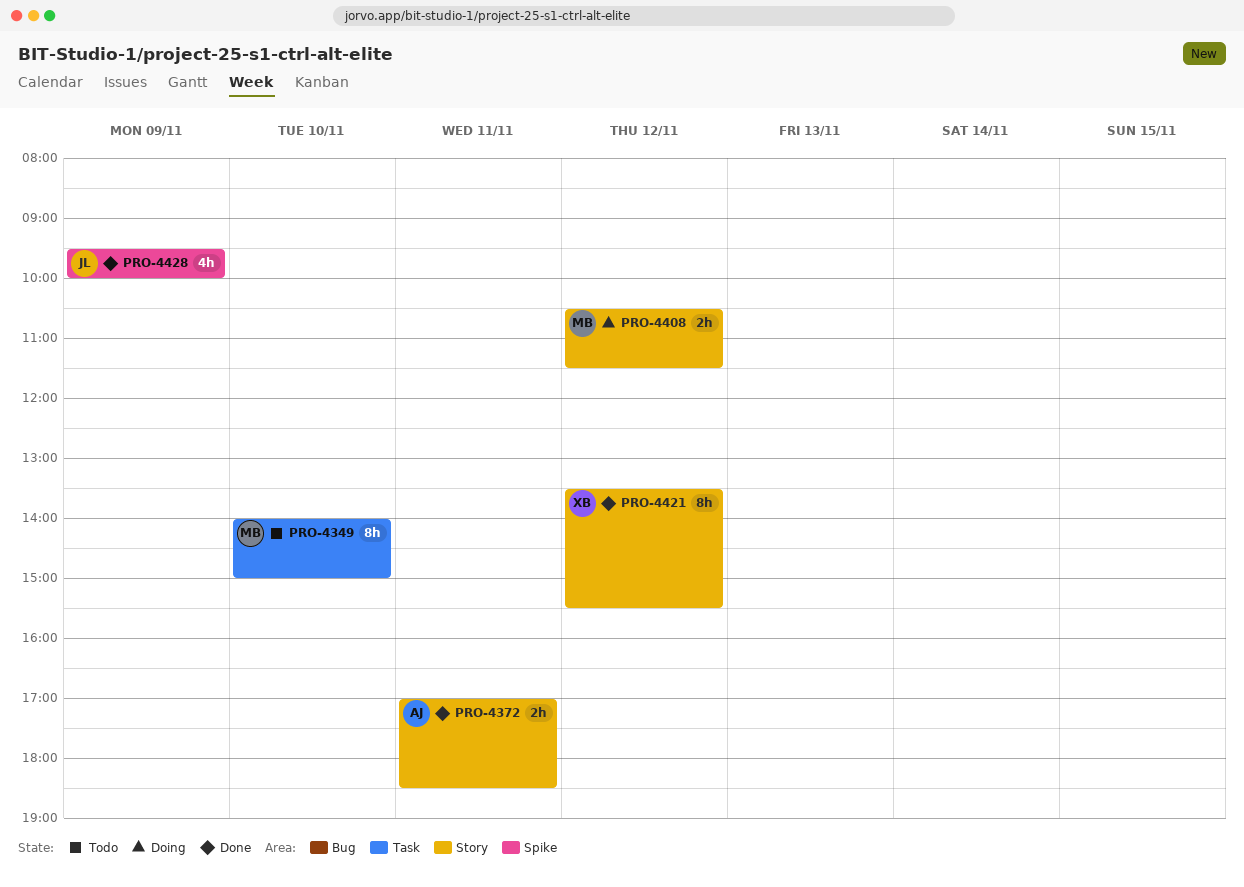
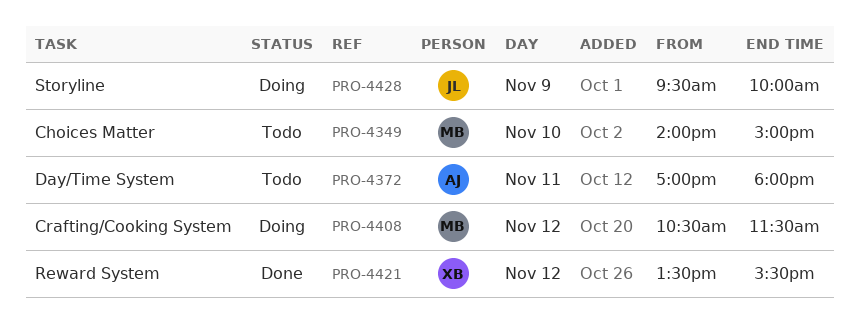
PRO-4372, status: Done -> Todo
PRO-4372, ends: 18:30 -> 18:00
PRO-4428, status: Done -> Doing

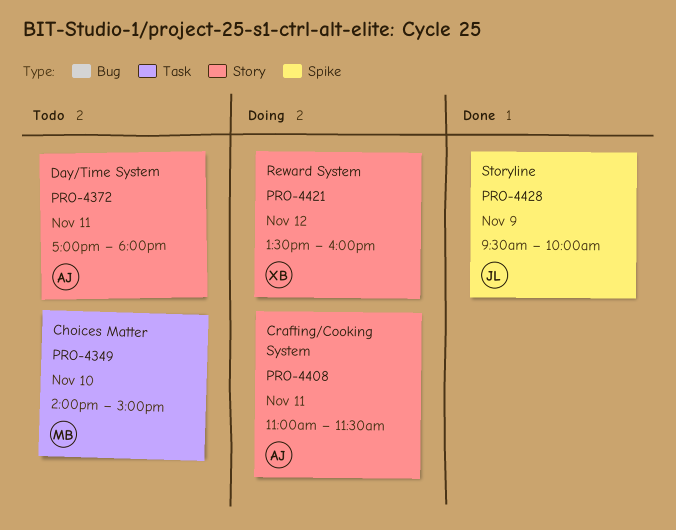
PRO-4408, owner: MB -> AJ
PRO-4408, day: Nov 12 -> Nov 11
PRO-4408, begins: 10:30 -> 11:00
PRO-4421, status: Done -> Doing
PRO-4421, ends: 15:30 -> 16:00
PRO-4428, status: Doing -> Done

